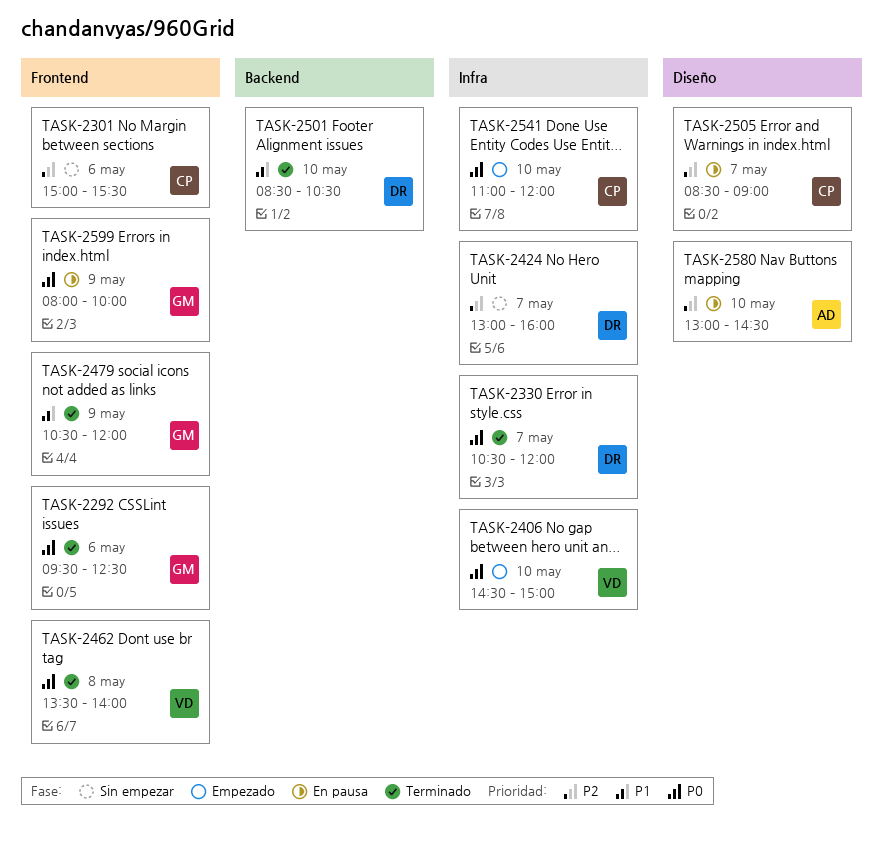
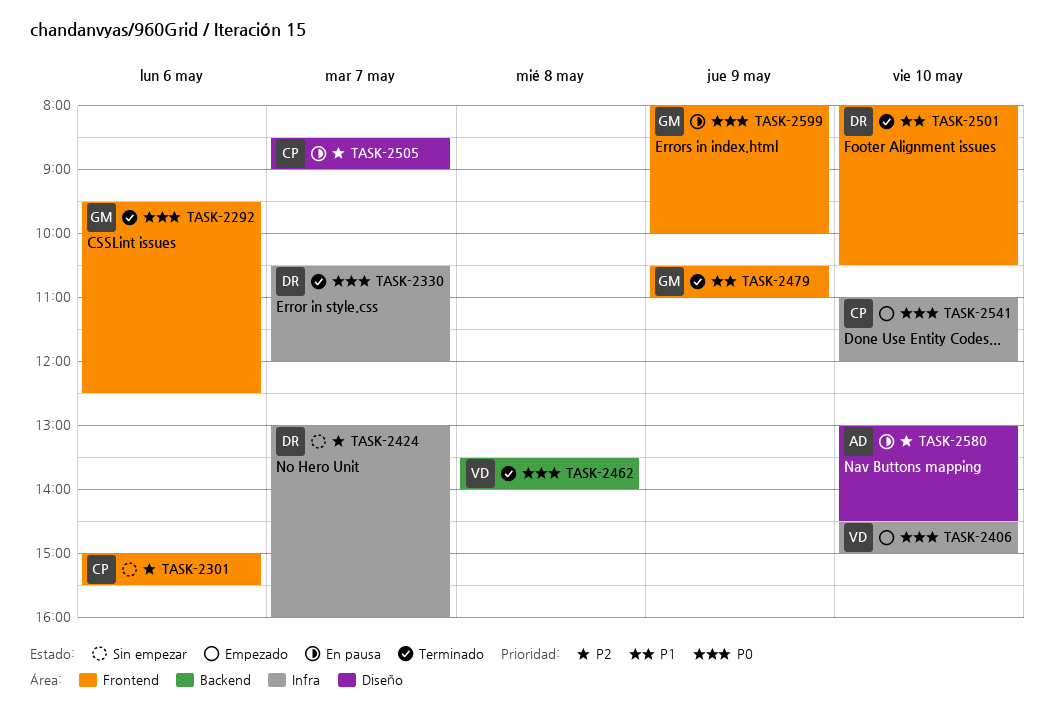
TASK-2462, label: Frontend -> Backend
TASK-2479, ends: 12:00 -> 11:00
TASK-2501, label: Backend -> Frontend
TASK-2501, begins: 08:30 -> 08:00

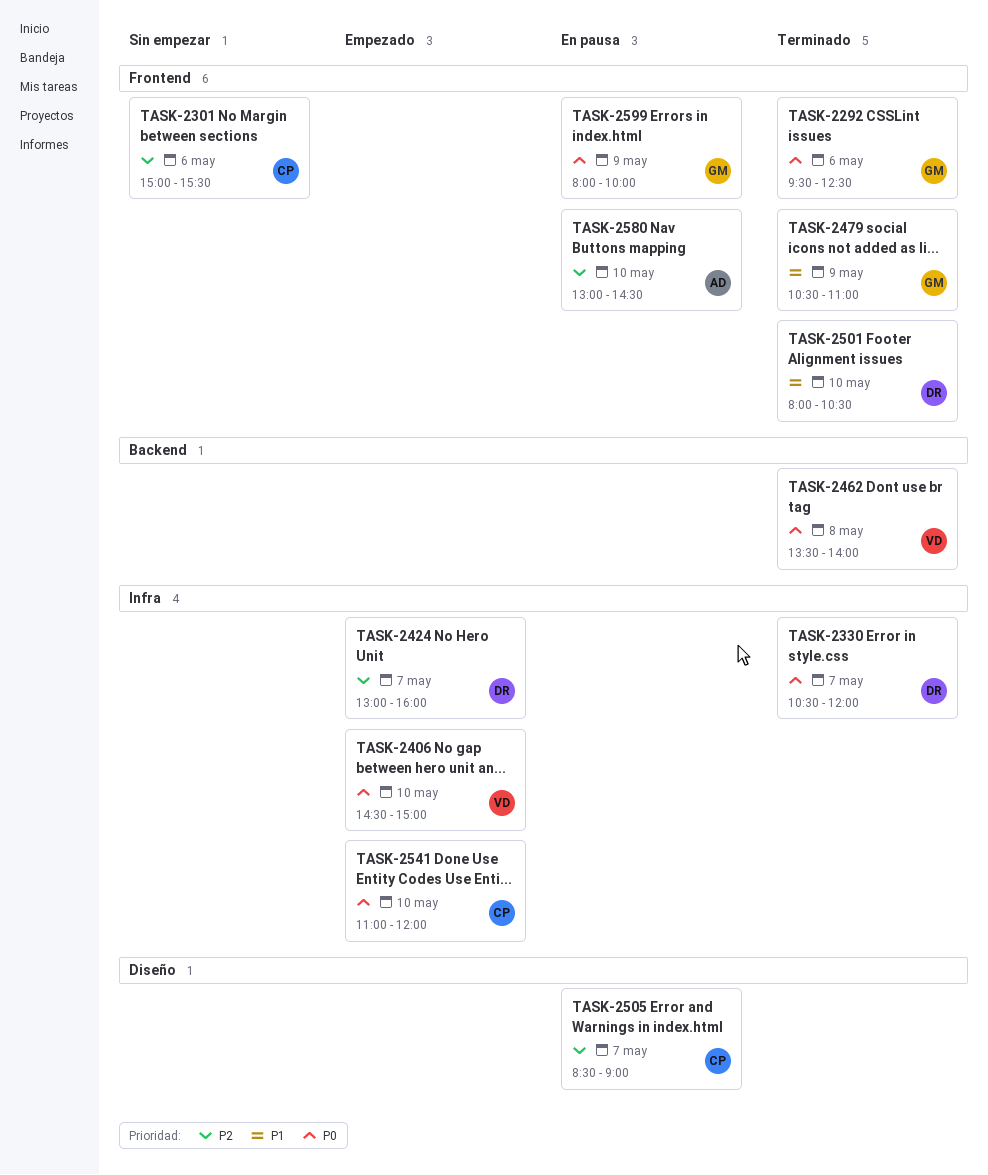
TASK-2424, status: Sin empezar -> Empezado
TASK-2580, label: Diseño -> Frontend

